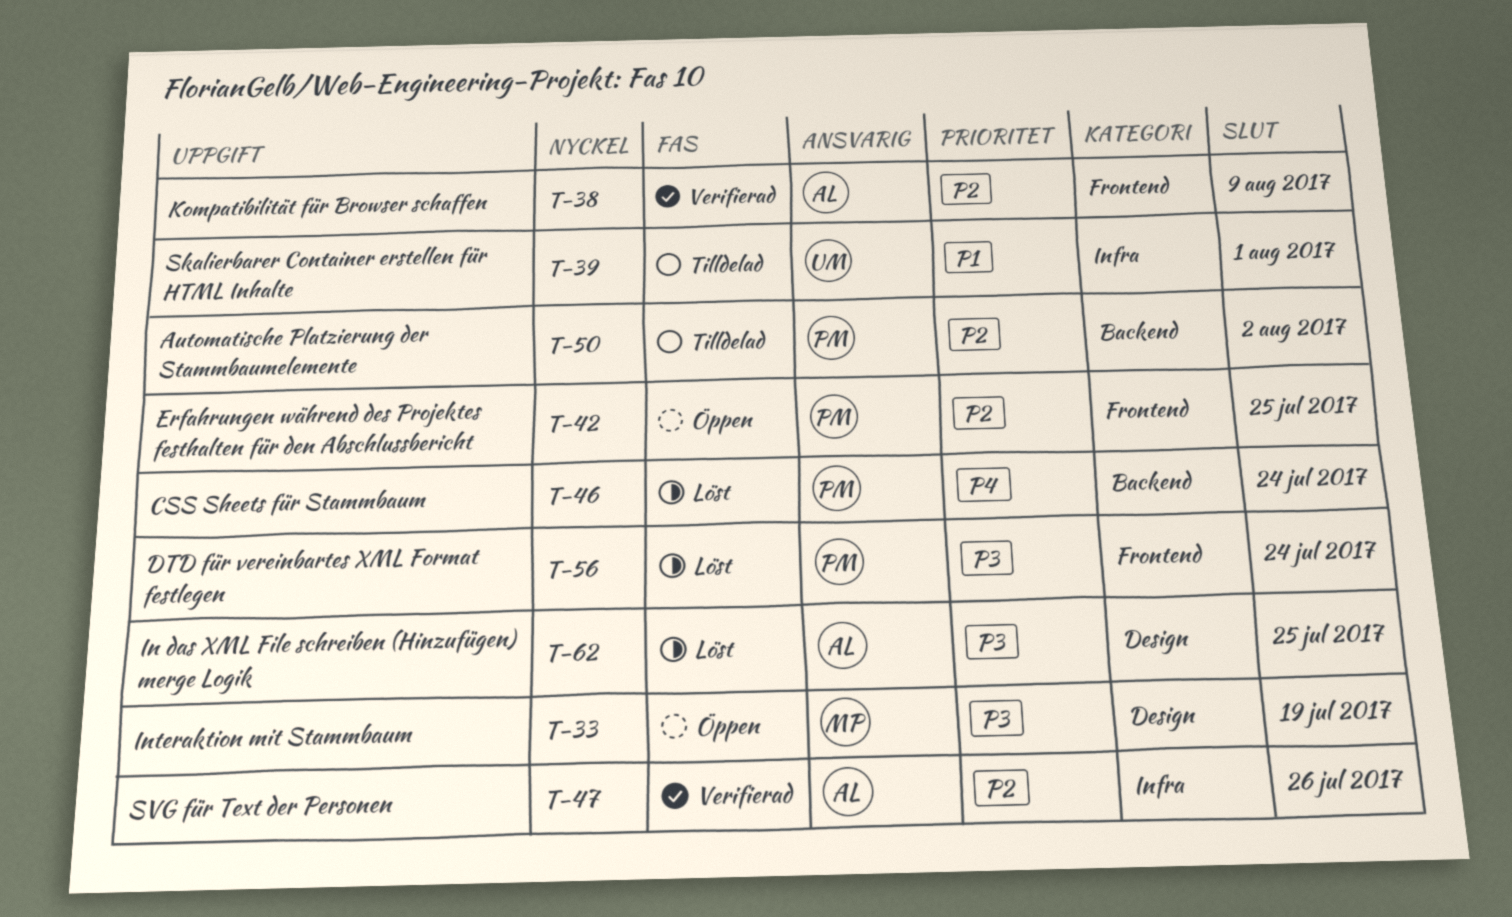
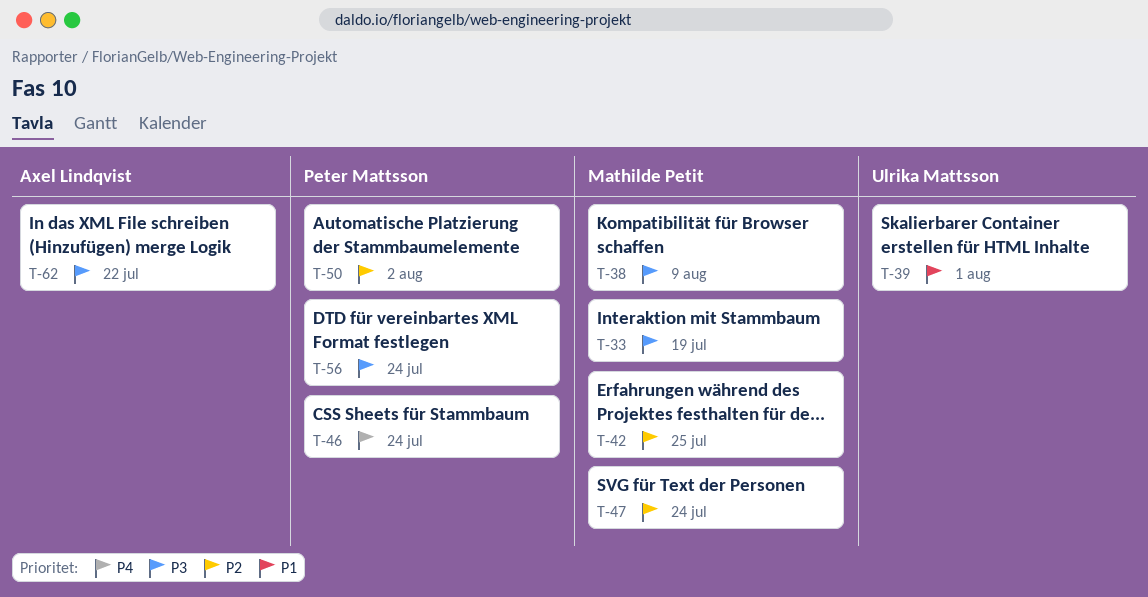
T-38, owner: Axel Lindqvist -> Mathilde Petit
T-38, priority: P2 -> P3
T-42, owner: Peter Mattsson -> Mathilde Petit
T-47, owner: Axel Lindqvist -> Mathilde Petit
T-47, due: Jul 26 -> Jul 24
T-62, due: Jul 25 -> Jul 22

